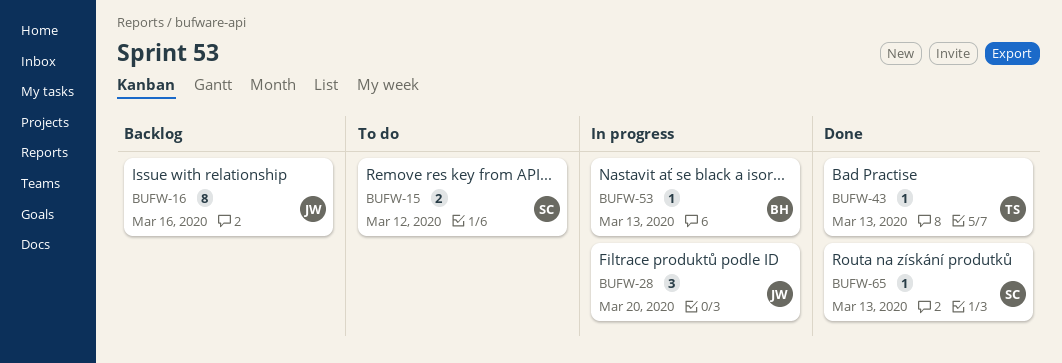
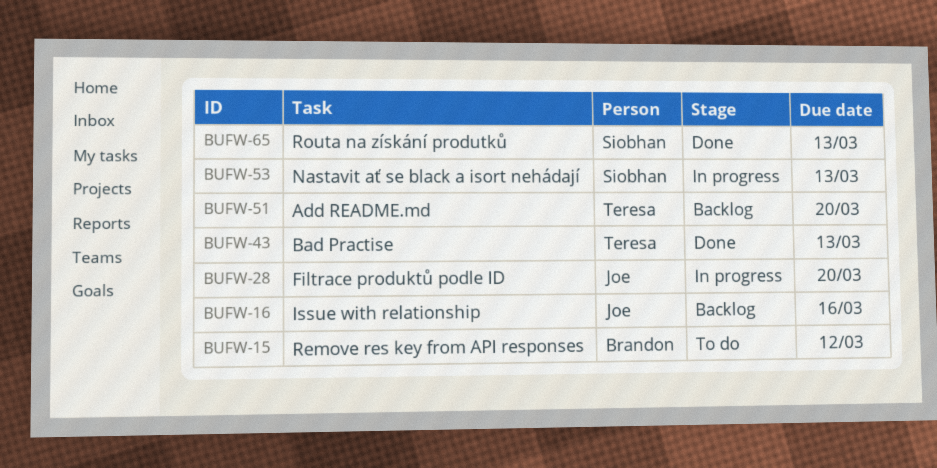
BUFW-15, owner: Siobhan -> Brandon
BUFW-51: none -> present
BUFW-53, owner: Brandon -> Siobhan

